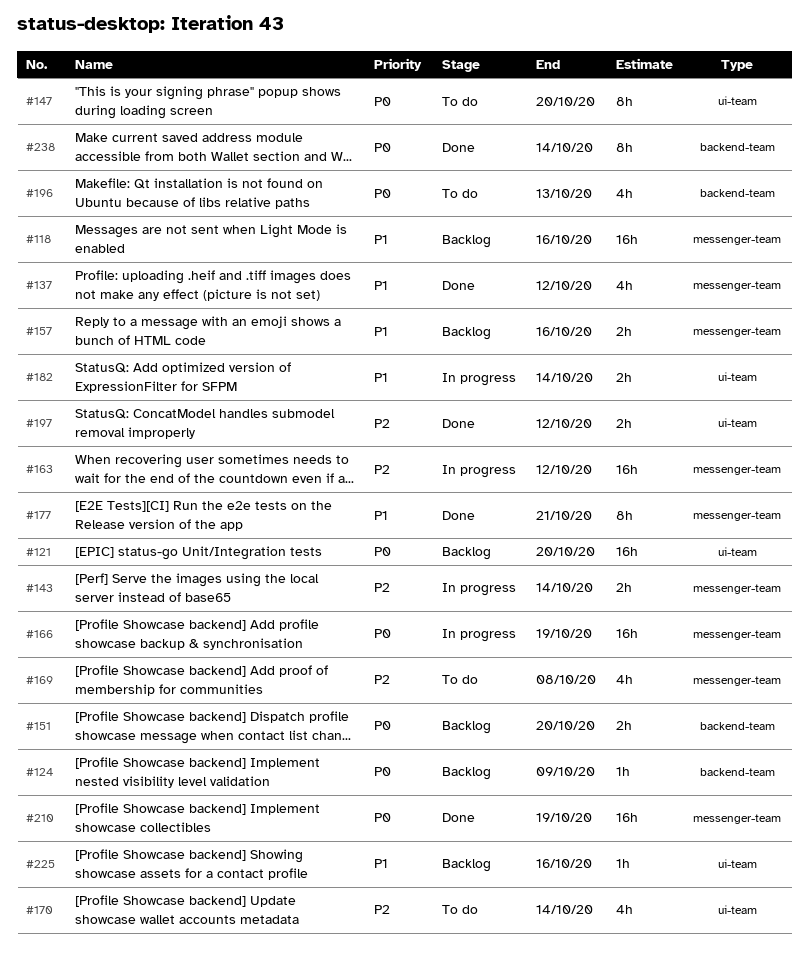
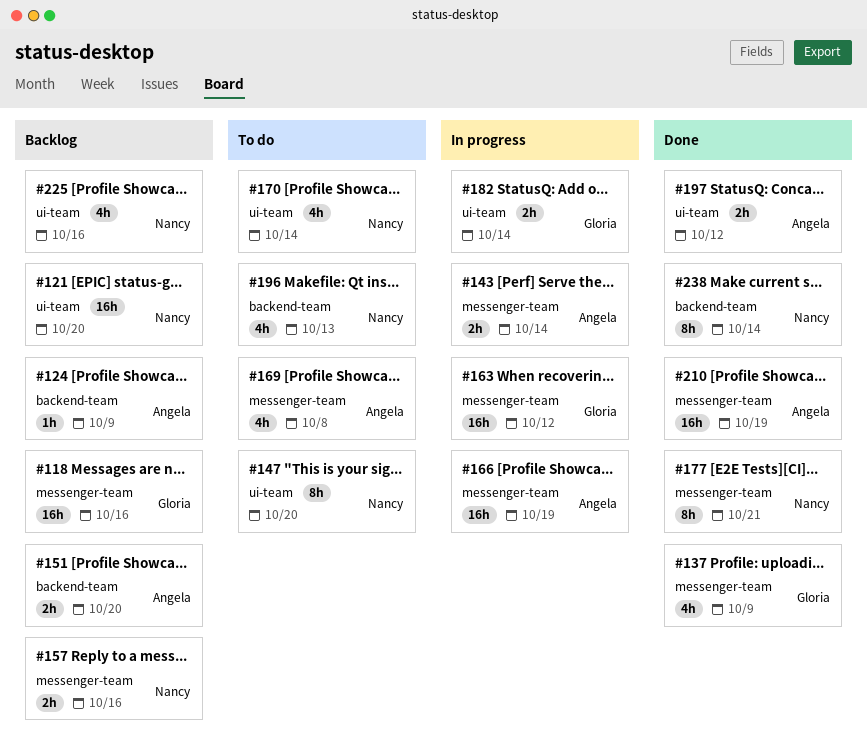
#137, due: Oct 12 -> Oct 9
#225, estimate: 1h -> 4h

